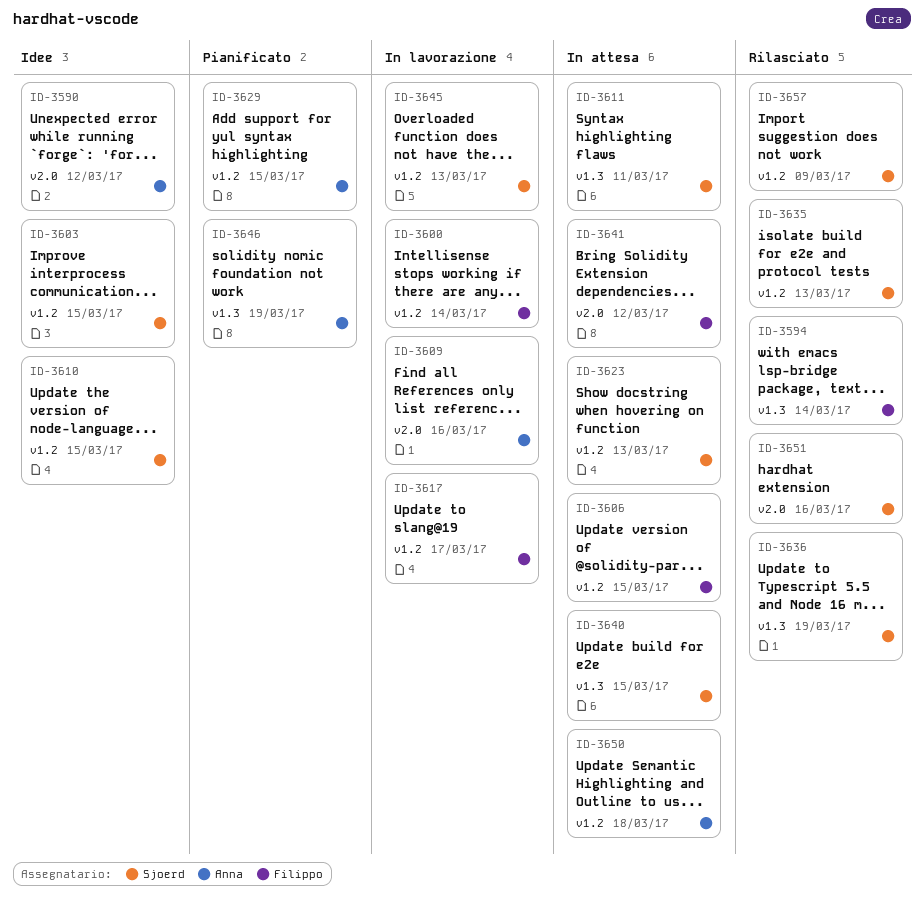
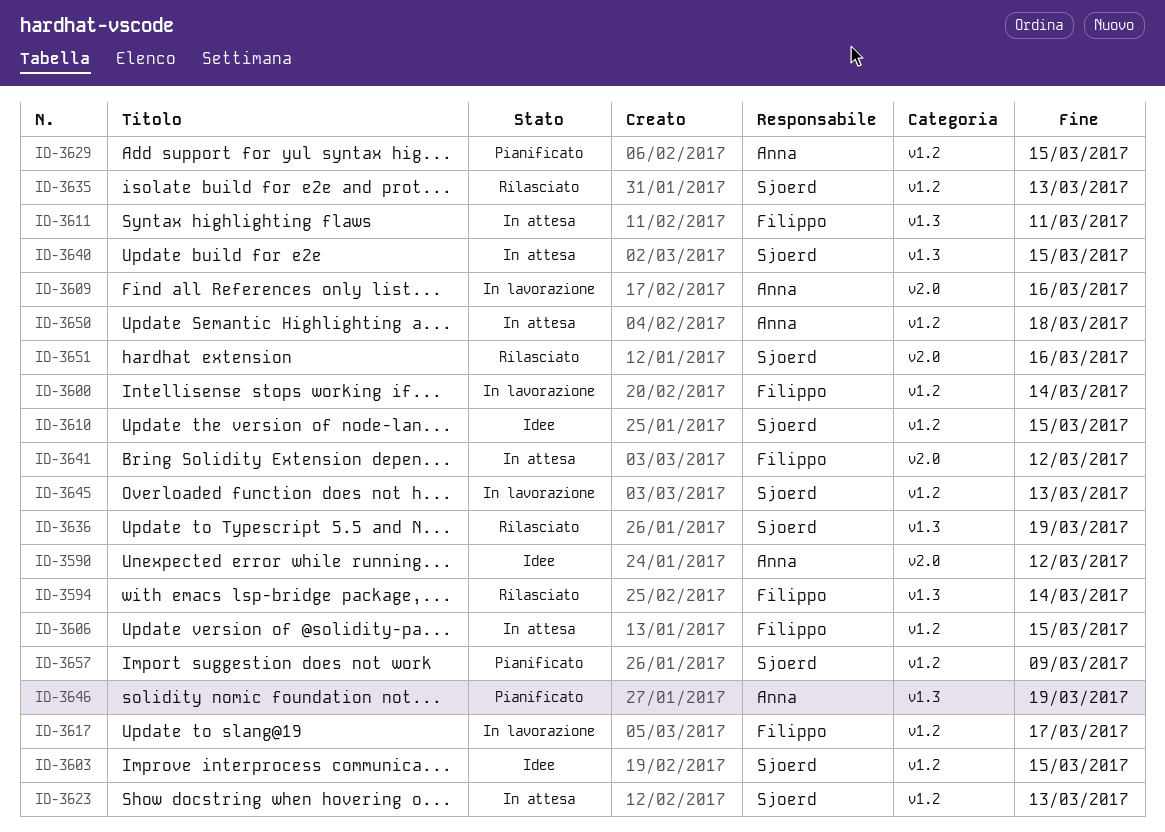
ID-3611, owner: Sjoerd -> Filippo
ID-3657, status: Rilasciato -> Pianificato

